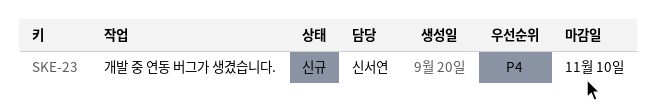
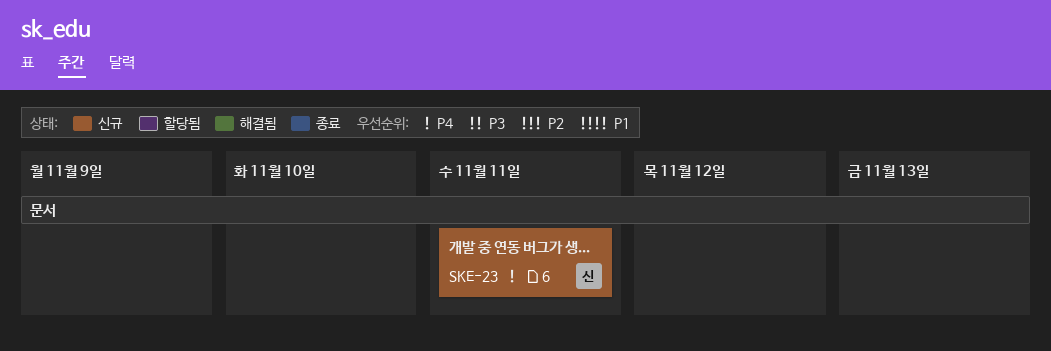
SKE-23, due: Nov 10 -> Nov 11

